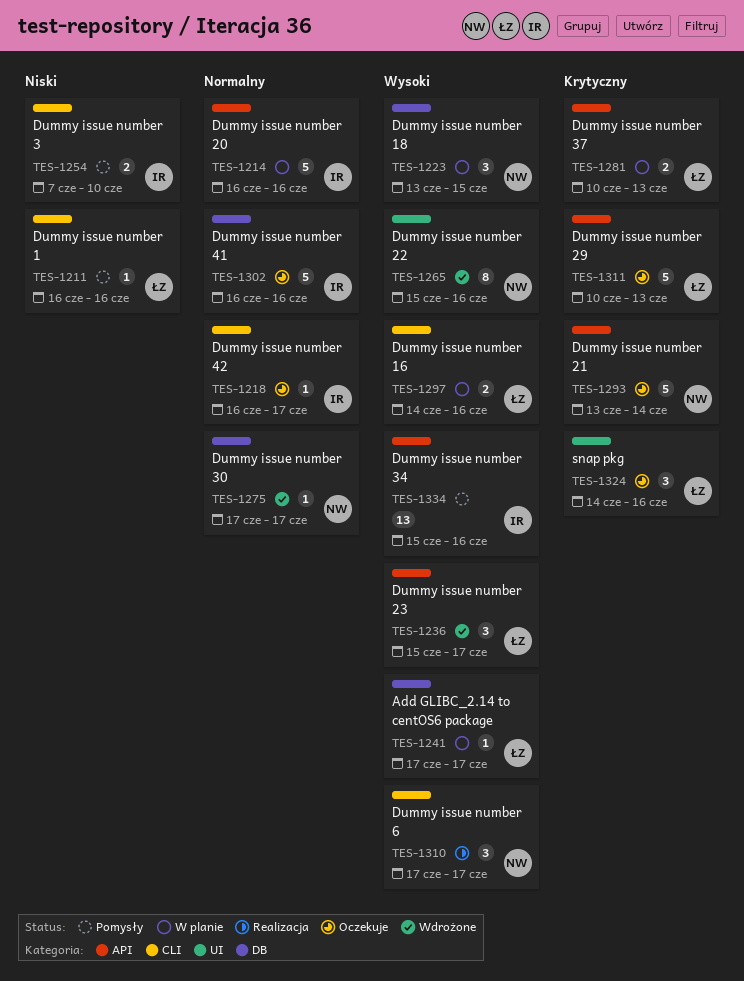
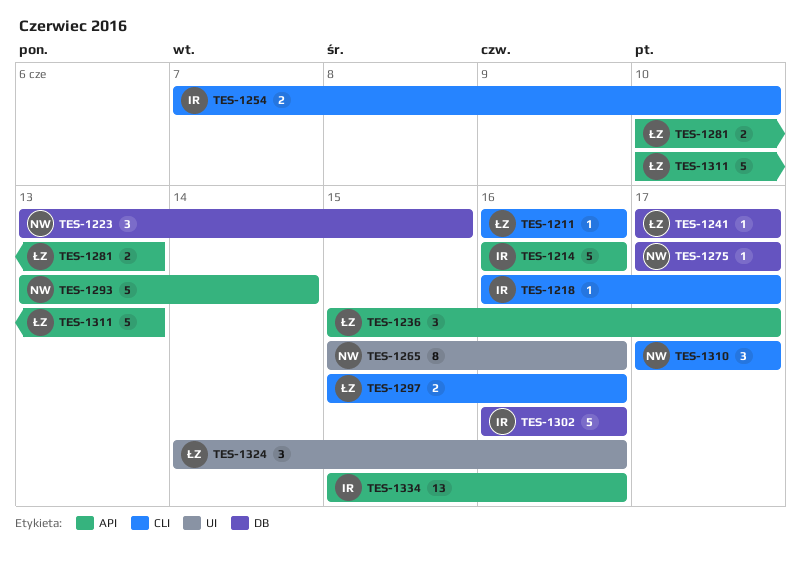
TES-1297, start: Jun 14 -> Jun 15

